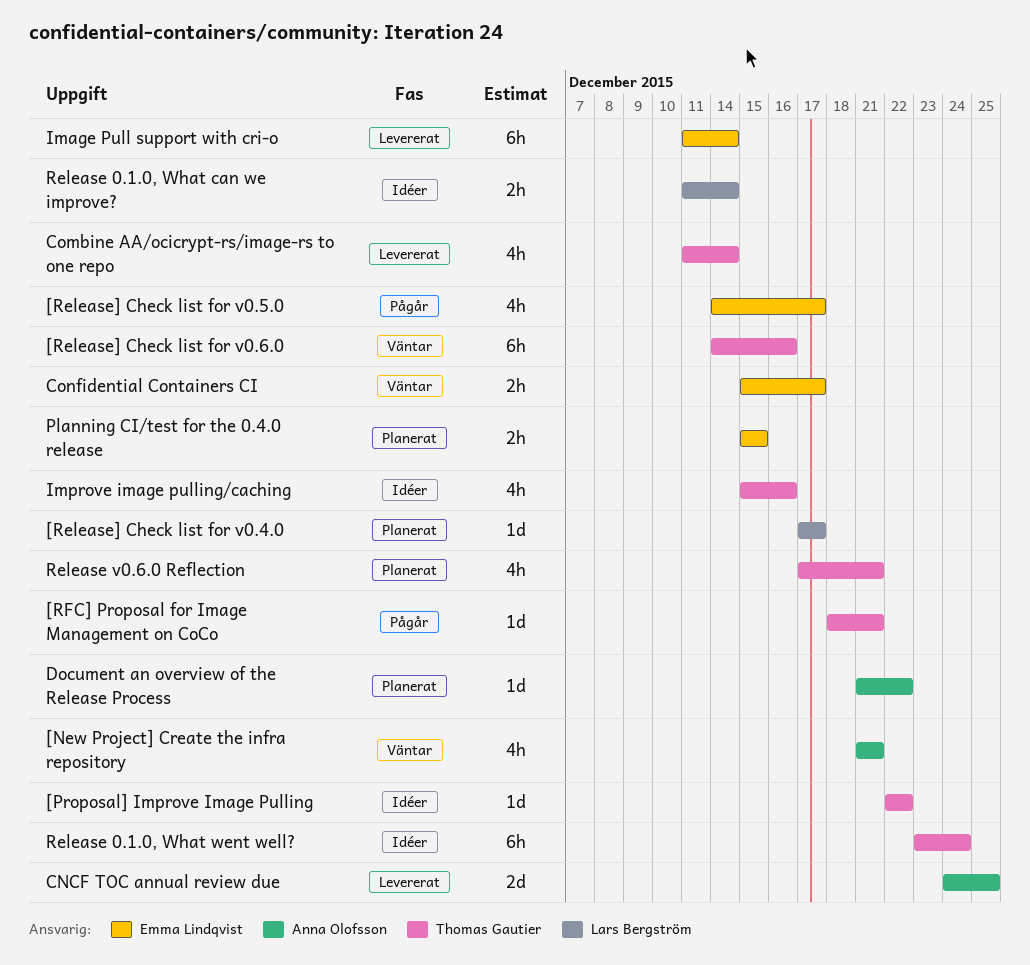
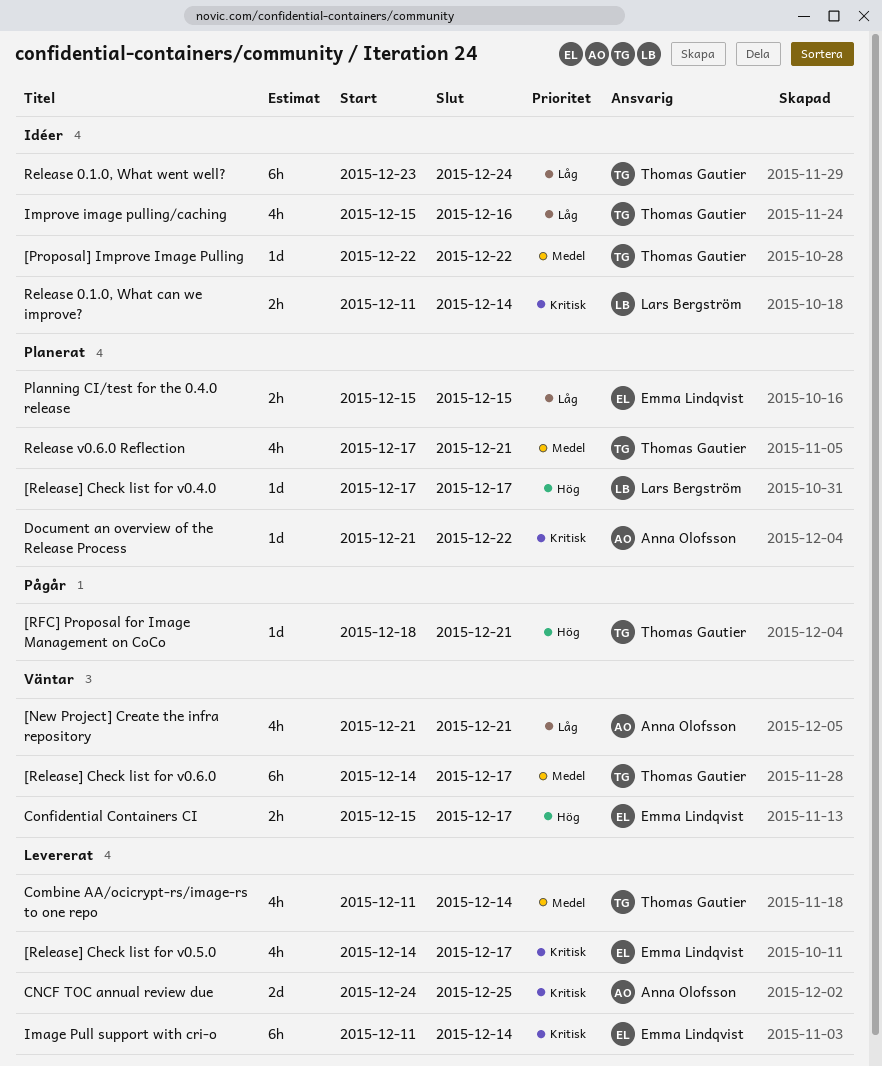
[Release] Check list for v0.5.0, status: Pågår -> Levererat
[Release] Check list for v0.6.0, due: Dec 16 -> Dec 17

